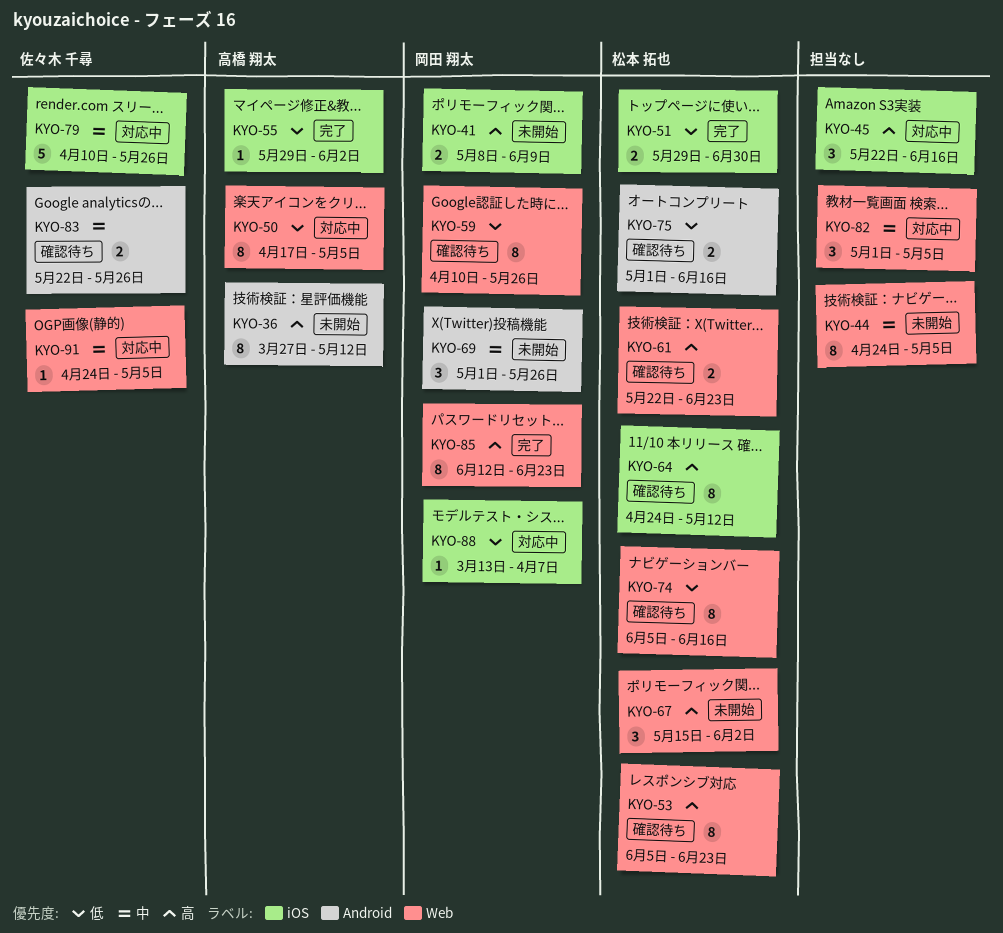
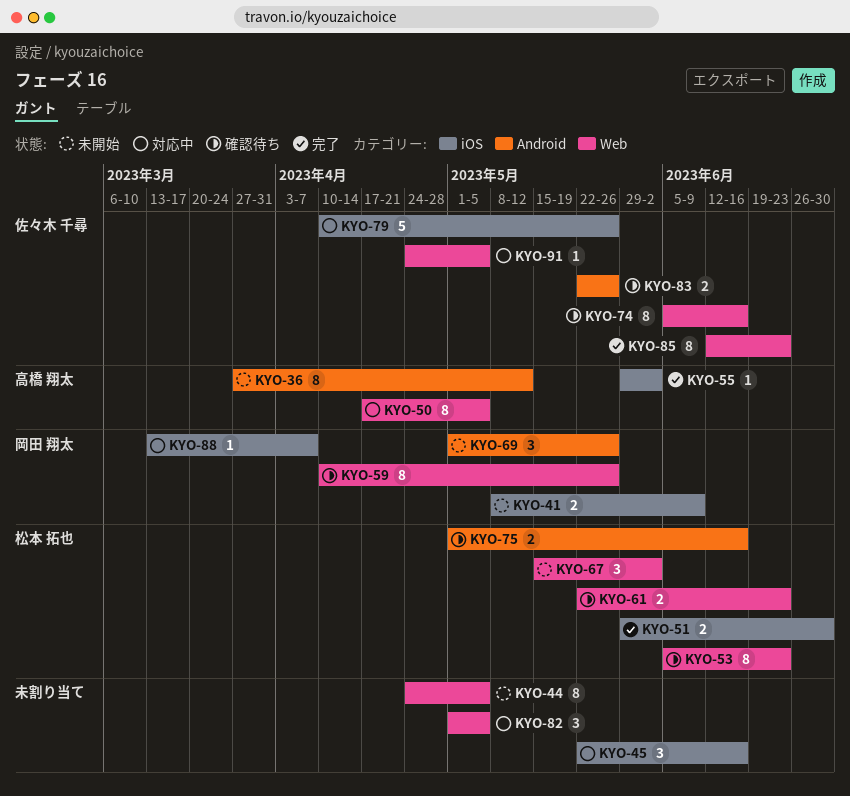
KYO-64: present -> none
KYO-74, owner: 松本 拓也 -> 佐々木 千尋
KYO-85, owner: 岡田 翔太 -> 佐々木 千尋

